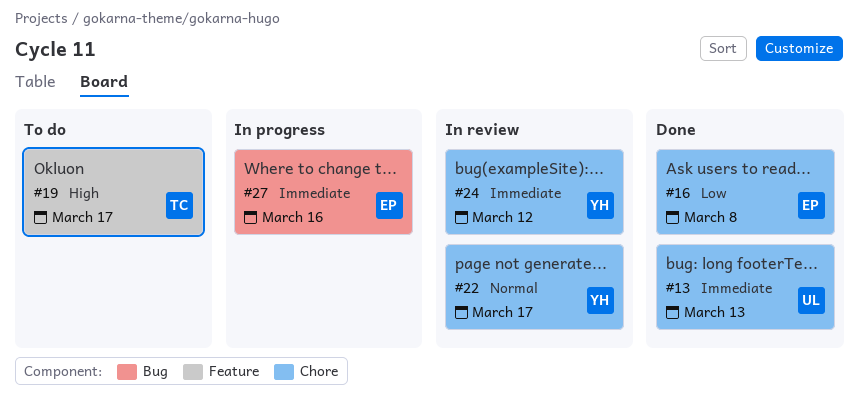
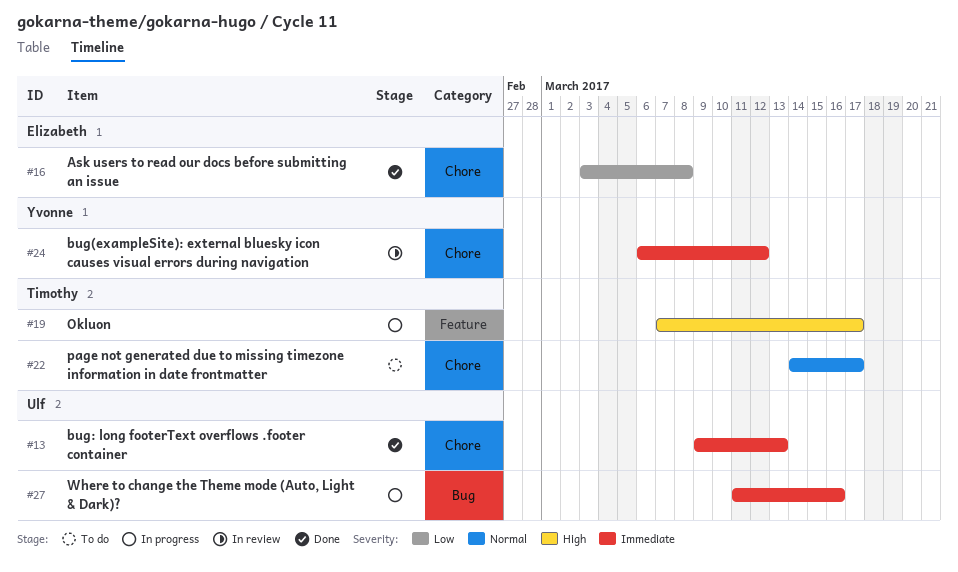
#19, status: To do -> In progress
#22, status: In review -> To do
#22, owner: Yvonne -> Timothy
#27, owner: Elizabeth -> Ulf

